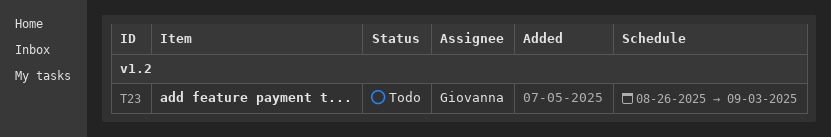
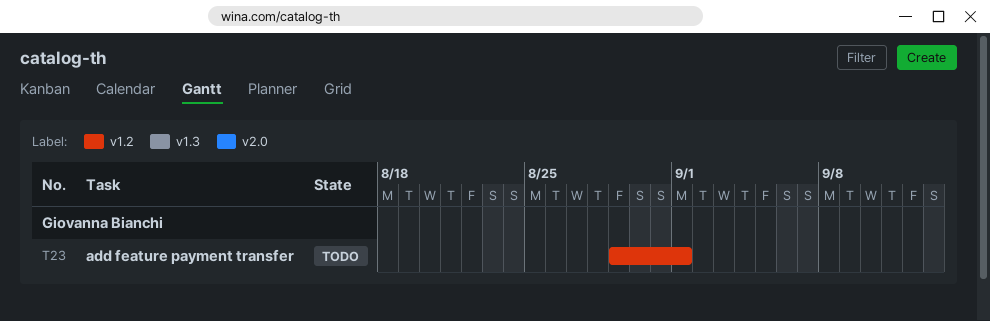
T23, start: Aug 26 -> Aug 29
T23, due: Sep 3 -> Sep 1

